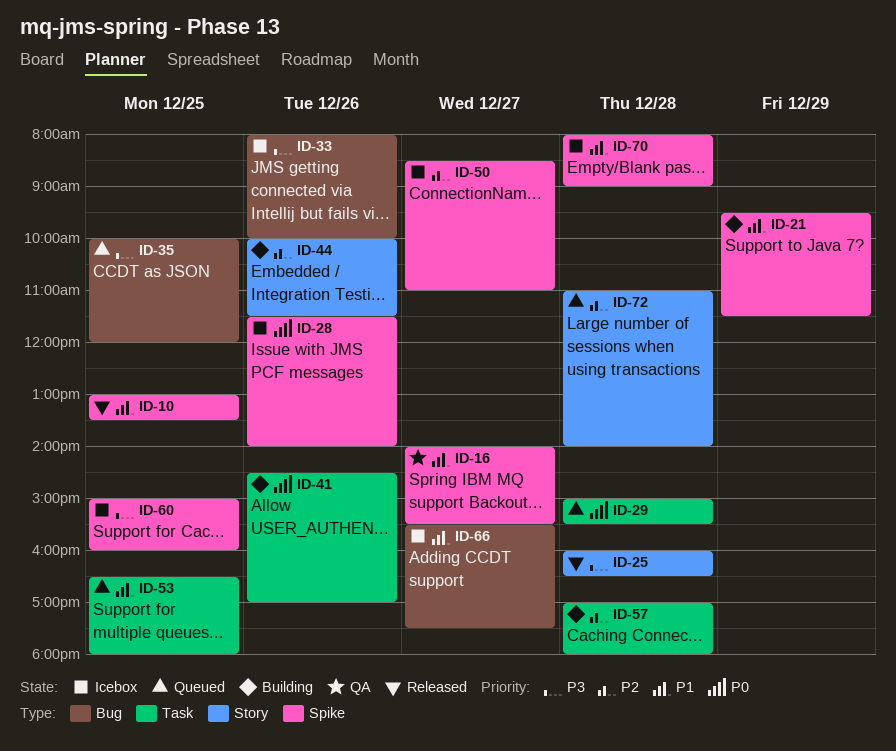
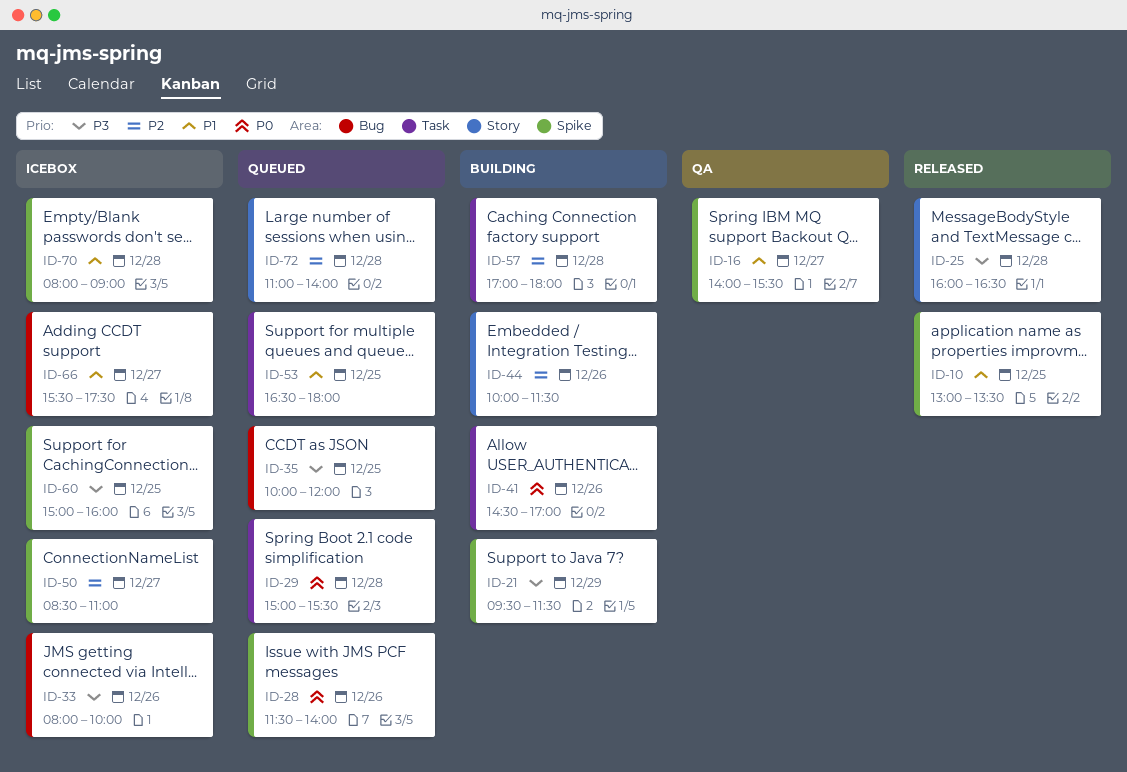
ID-21, priority: P1 -> P3
ID-28, status: Icebox -> Queued

